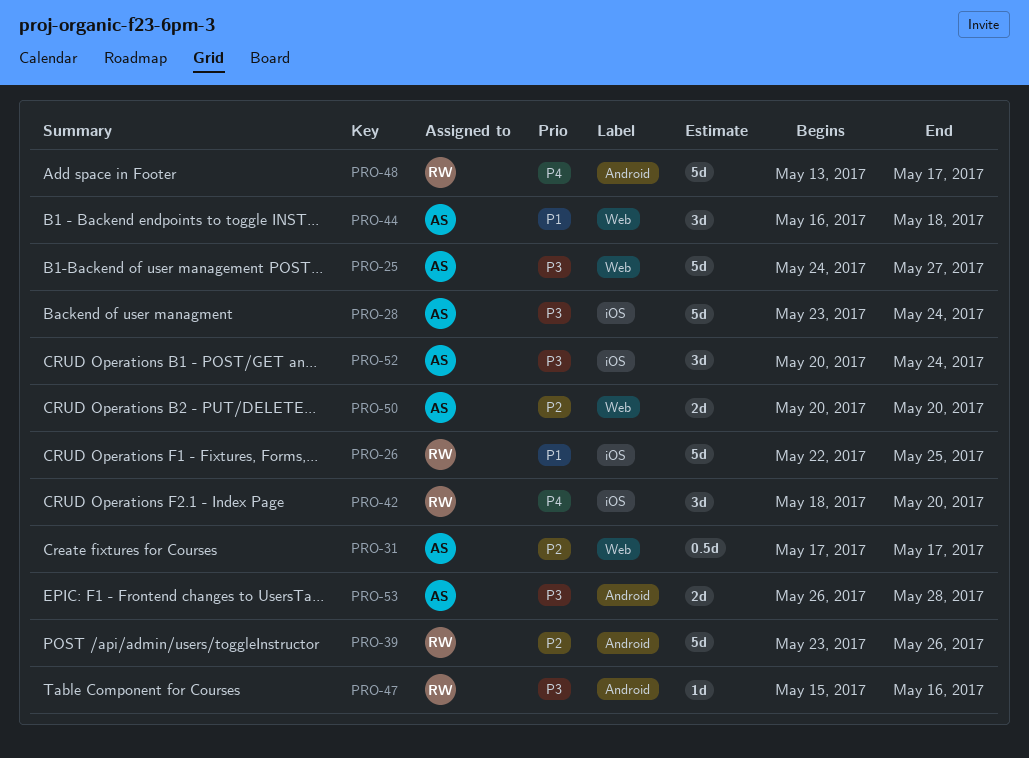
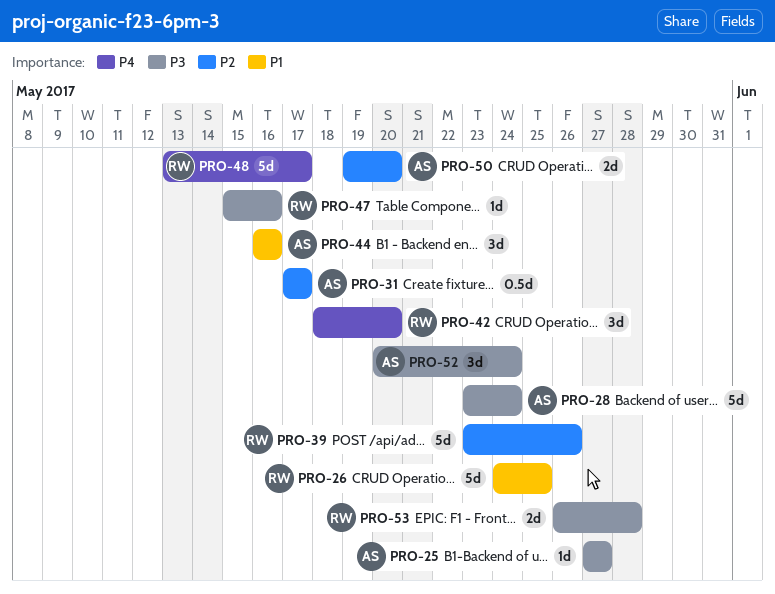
PRO-25, estimate: 5d -> 1d
PRO-25, start: May 24 -> May 27
PRO-26, start: May 22 -> May 24
PRO-44, due: May 18 -> May 16
PRO-50, start: May 20 -> May 19
PRO-53, owner: AS -> RW

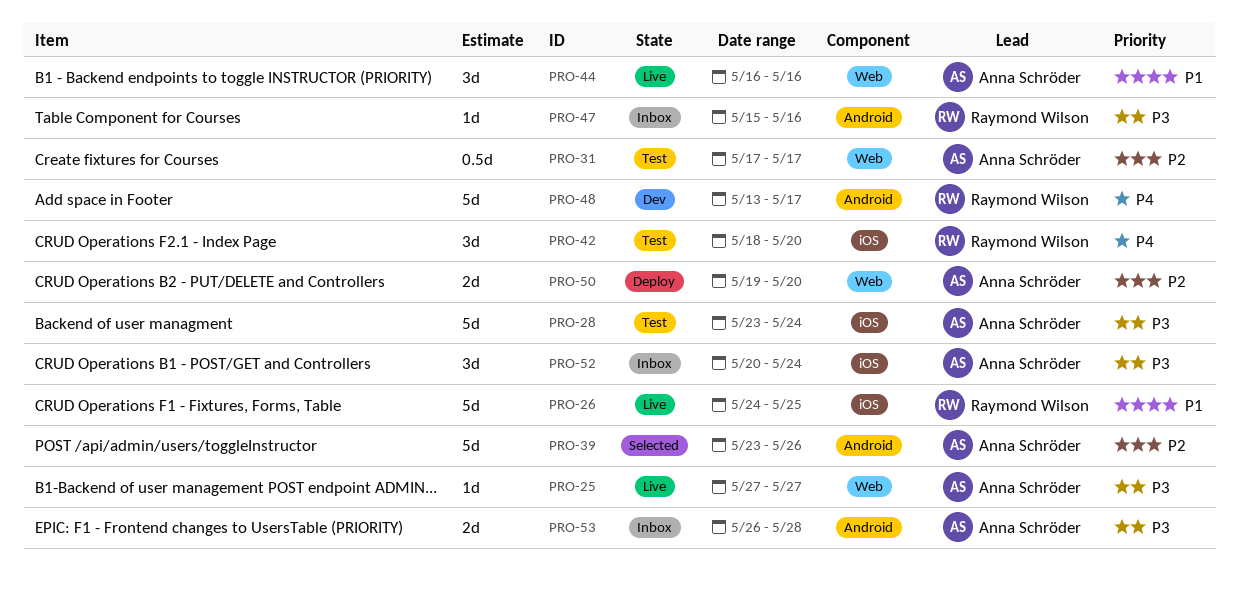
PRO-39, owner: Raymond Wilson -> Anna Schröder
PRO-53, owner: Raymond Wilson -> Anna Schröder

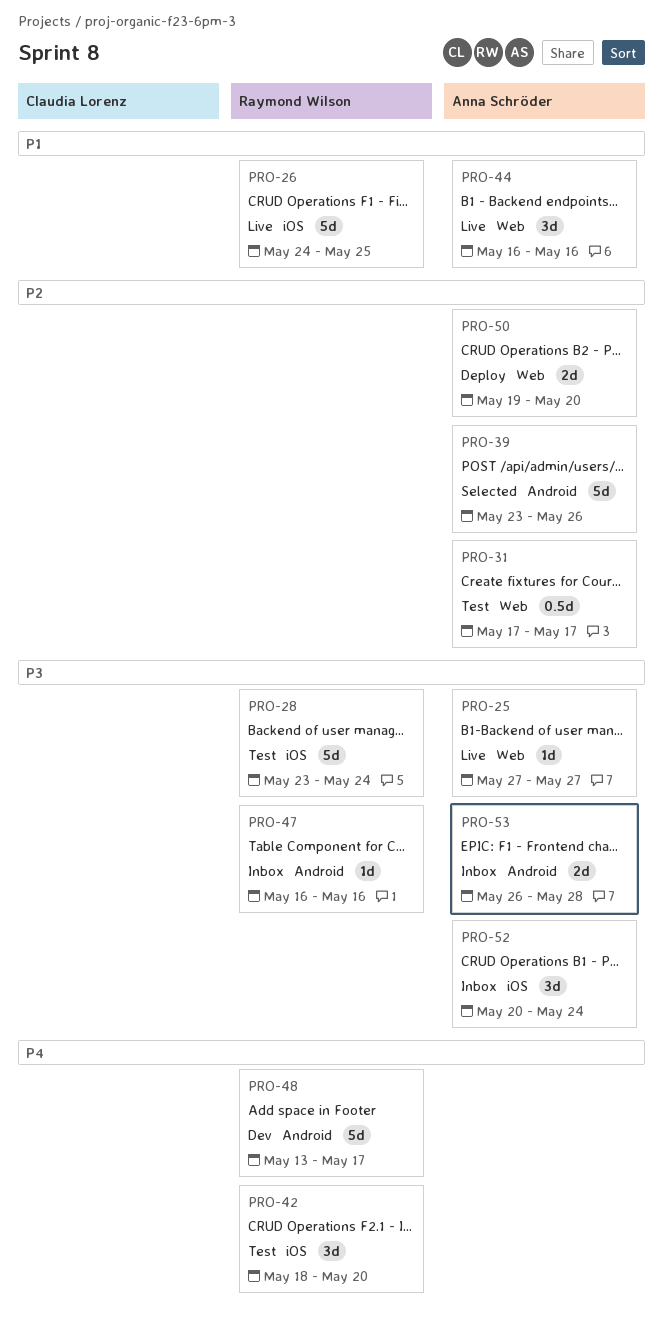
PRO-28, owner: Anna Schröder -> Raymond Wilson
PRO-47, start: May 15 -> May 16

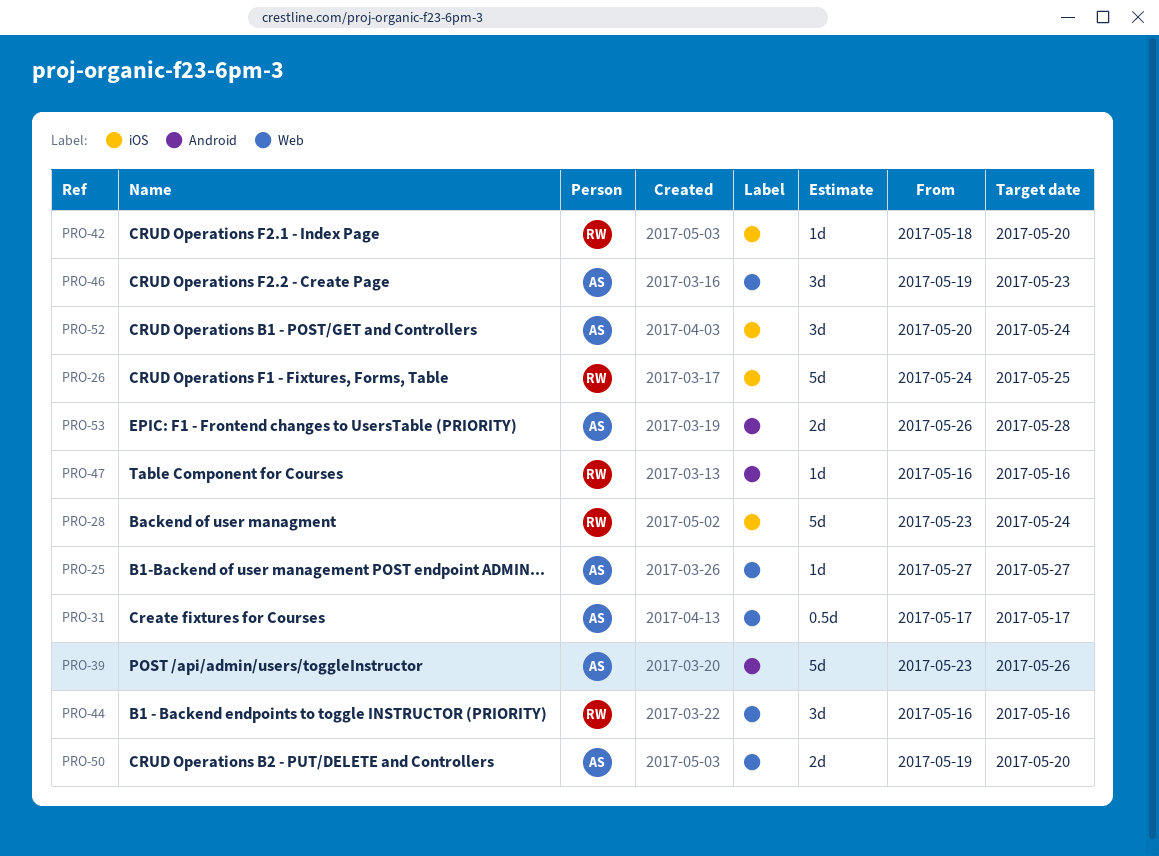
PRO-42, estimate: 3d -> 1d
PRO-44, owner: Anna Schröder -> Raymond Wilson
PRO-46: none -> present
PRO-48: present -> none

